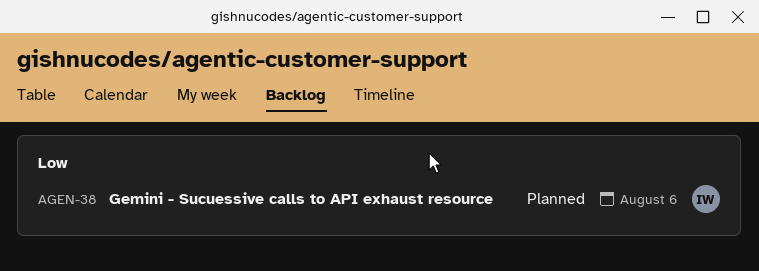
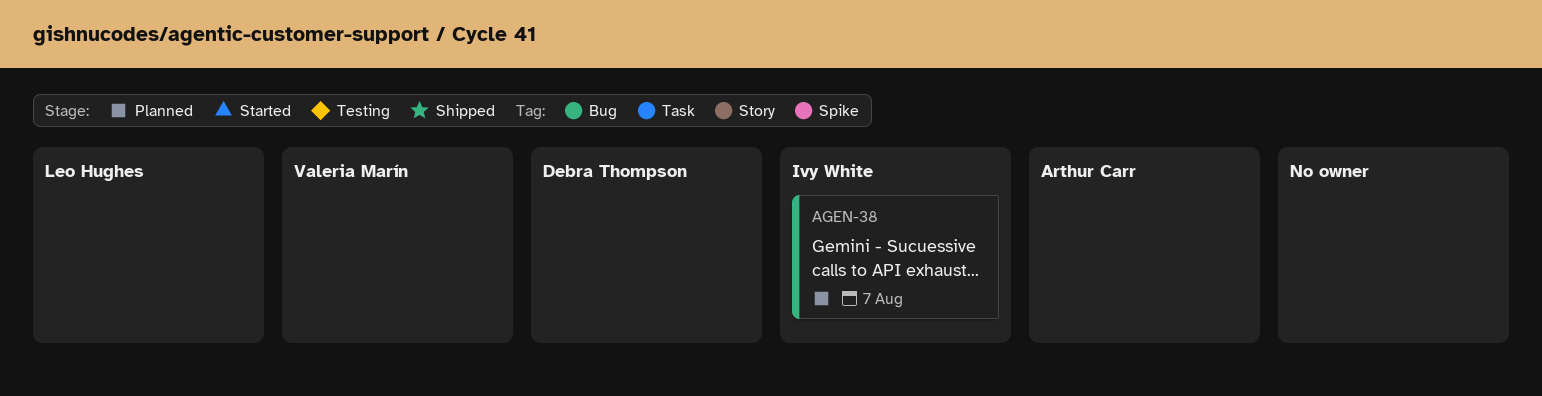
AGEN-38, due: Aug 6 -> Aug 7

